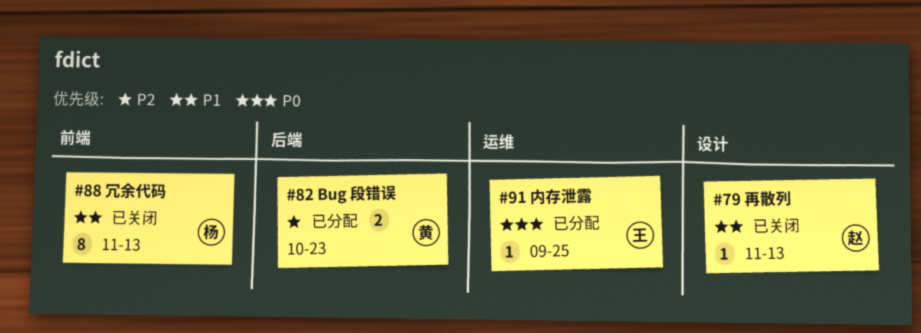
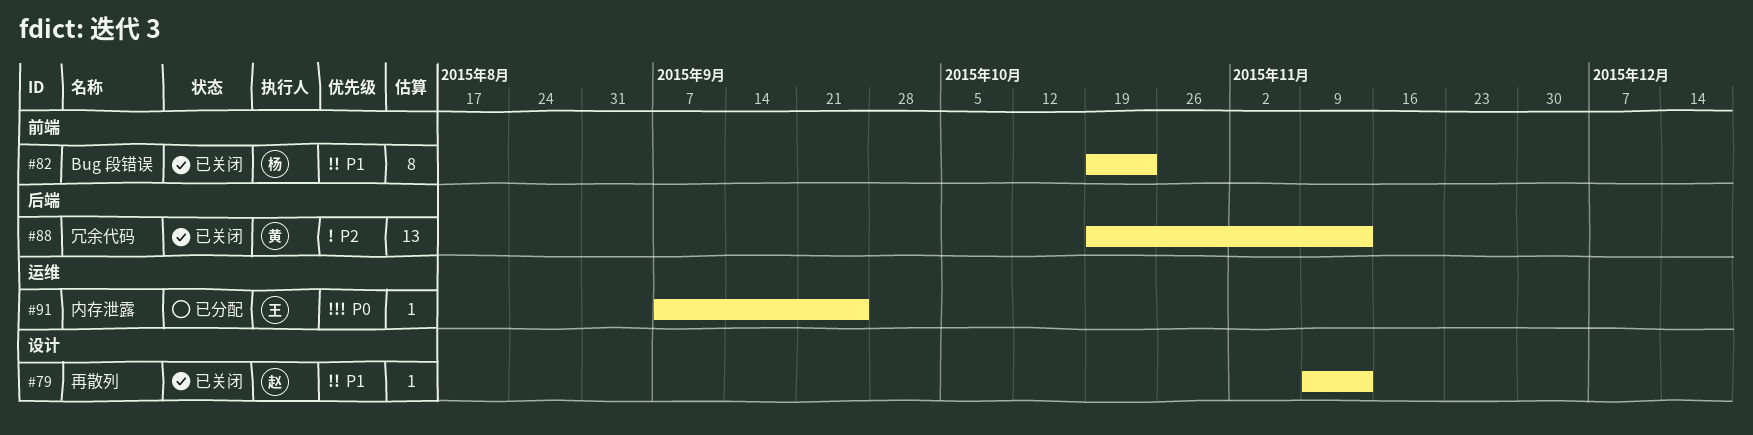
#82, status: 已分配 -> 已关闭
#82, owner: 黄 -> 杨
#82, priority: P2 -> P1
#82, label: 后端 -> 前端
#82, estimate: 2 -> 8
#88, owner: 杨 -> 黄
#88, priority: P1 -> P2
#88, label: 前端 -> 后端
#88, estimate: 8 -> 13

